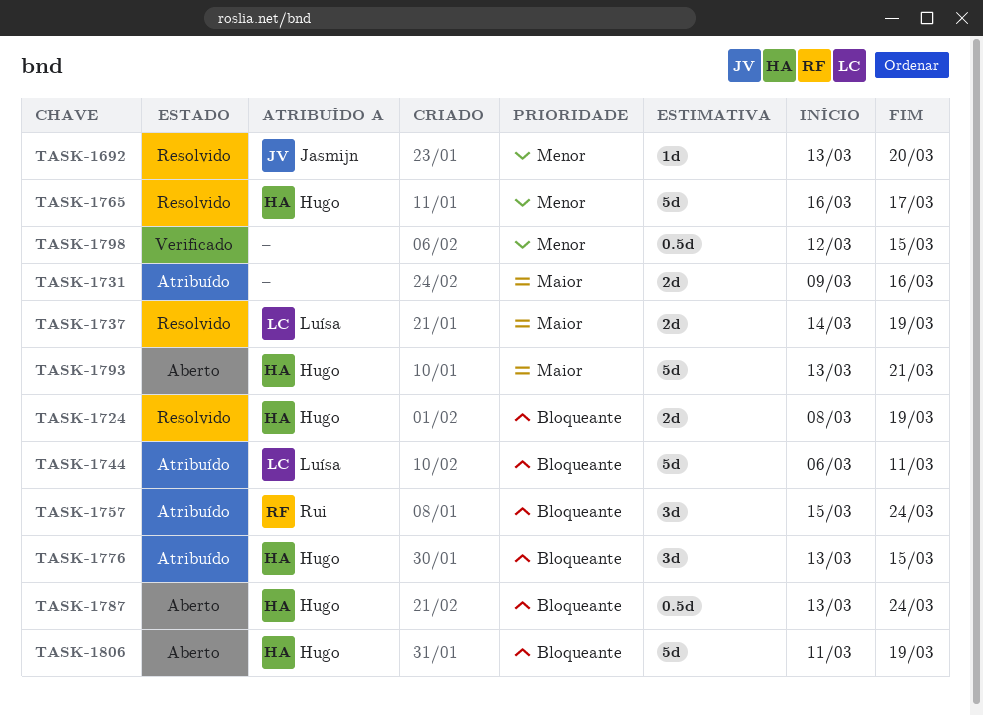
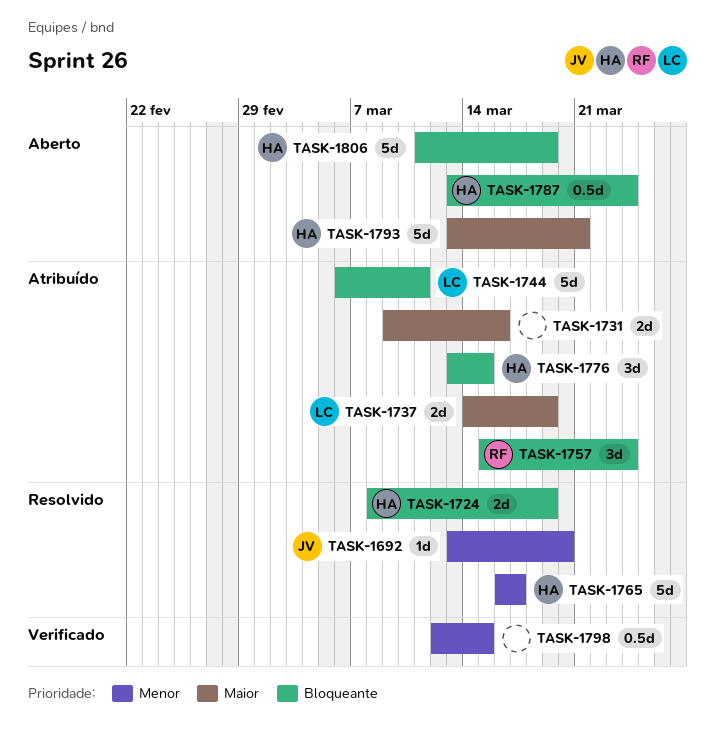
TASK-1737, status: Resolvido -> Atribuído

